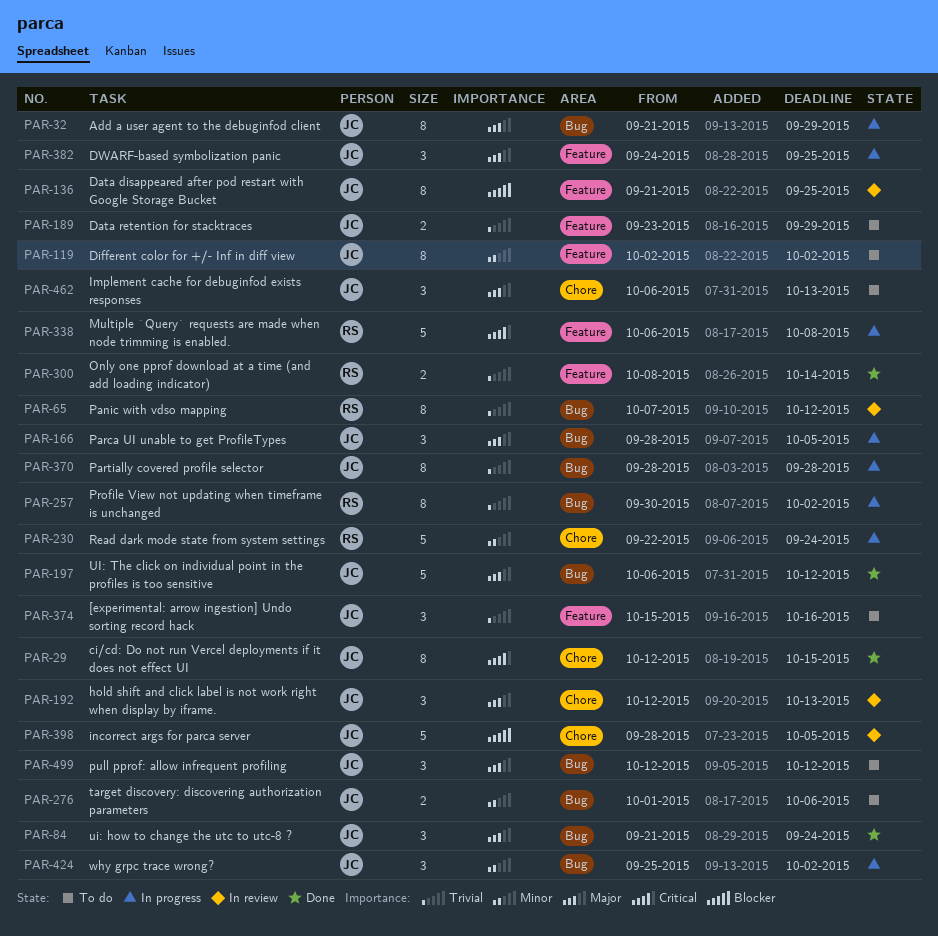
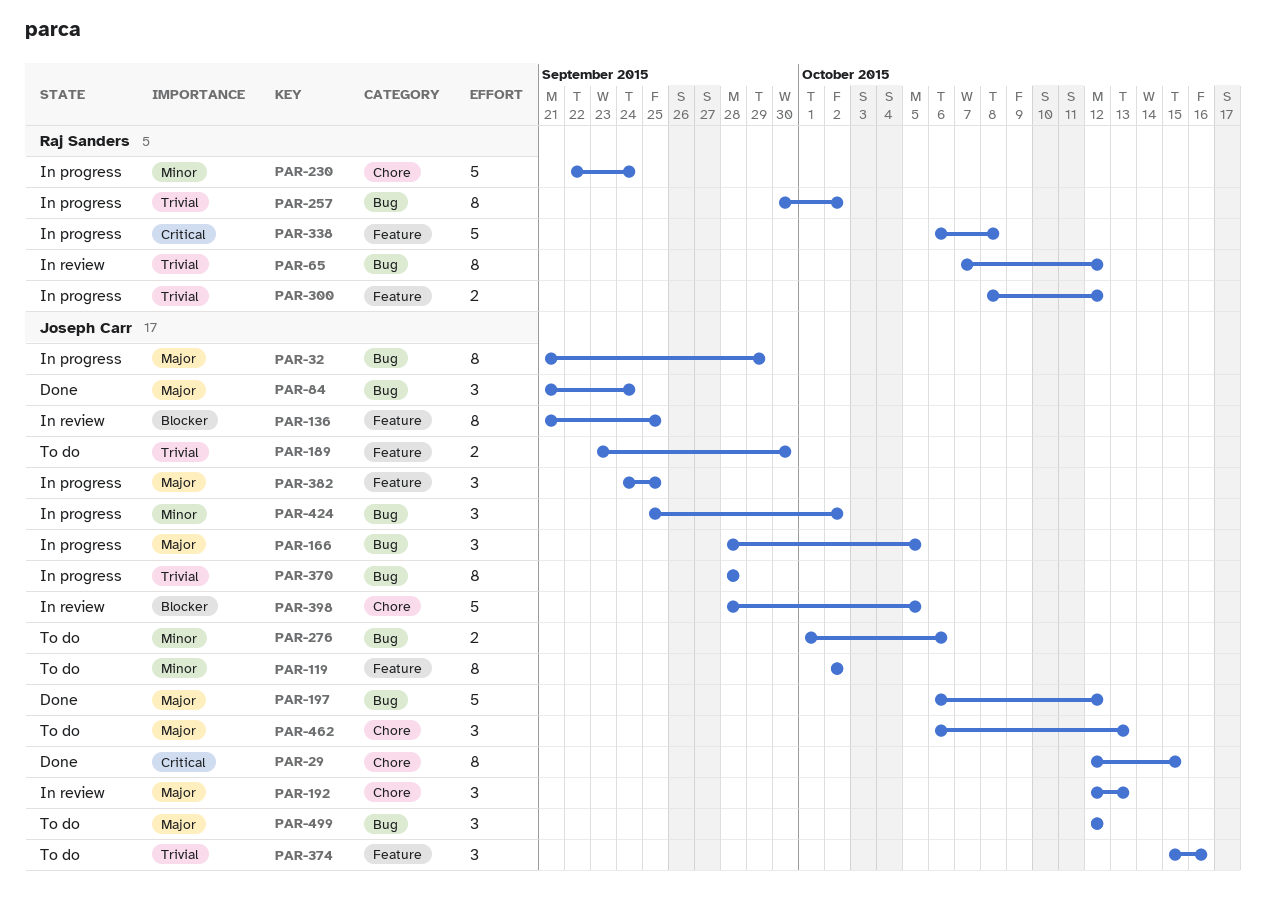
PAR-189, due: Sep 29 -> Sep 30
PAR-300, status: Done -> In progress
PAR-300, due: Oct 14 -> Oct 12

